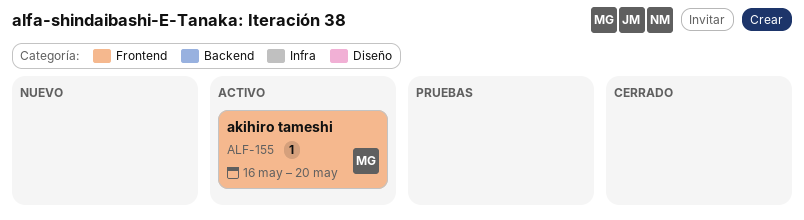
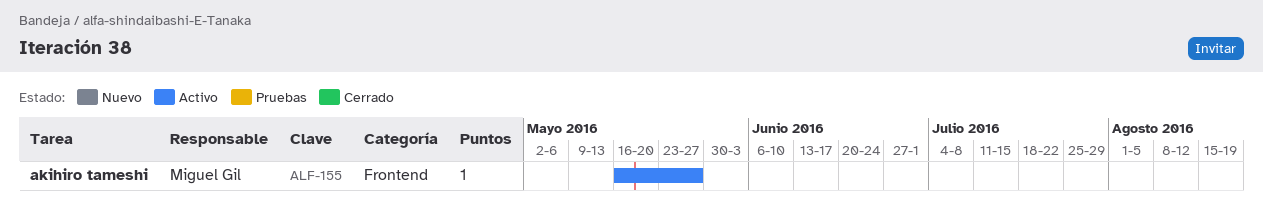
ALF-155, due: May 20 -> May 27

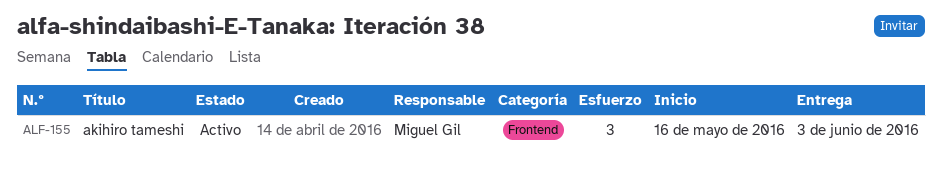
ALF-155, estimate: 1 -> 3
ALF-155, due: May 27 -> Jun 3

